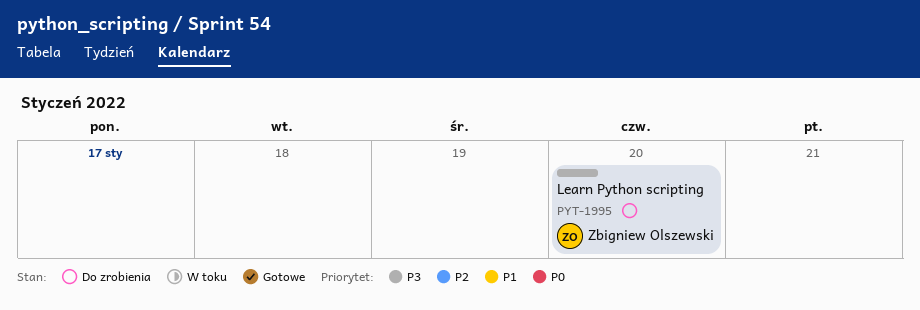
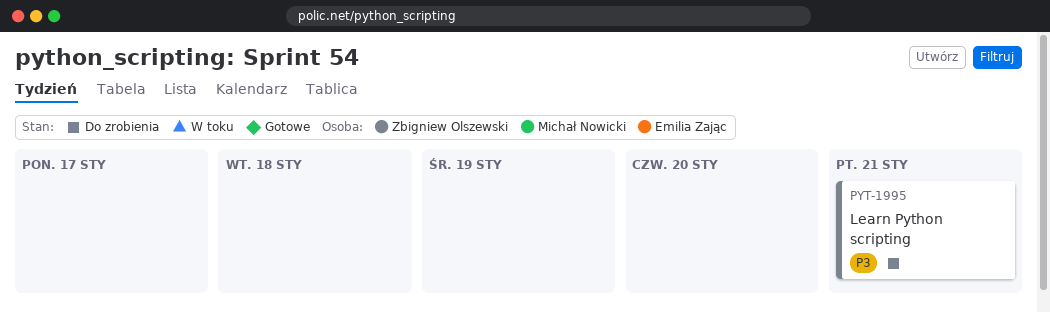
PYT-1995, due: Jan 20 -> Jan 21

